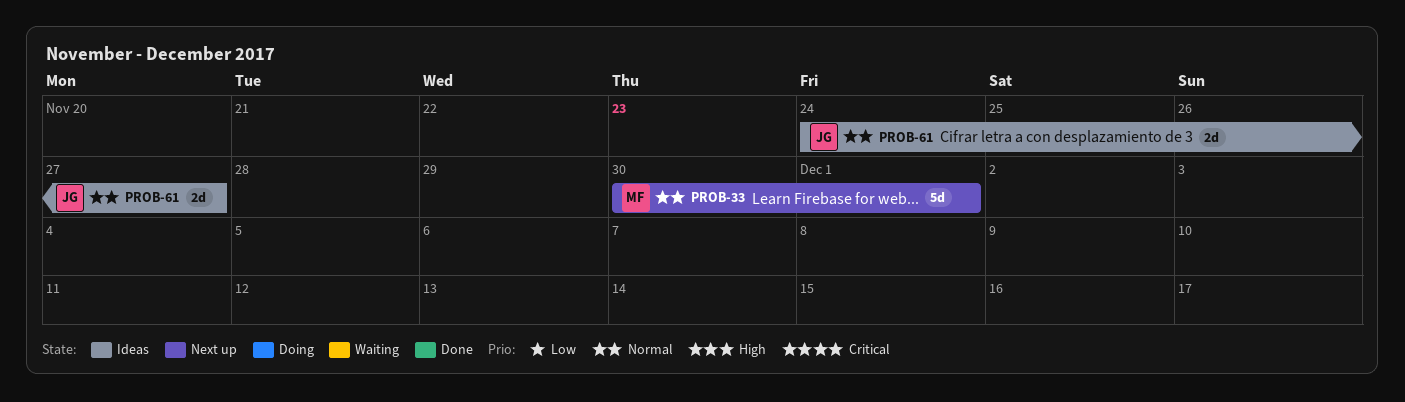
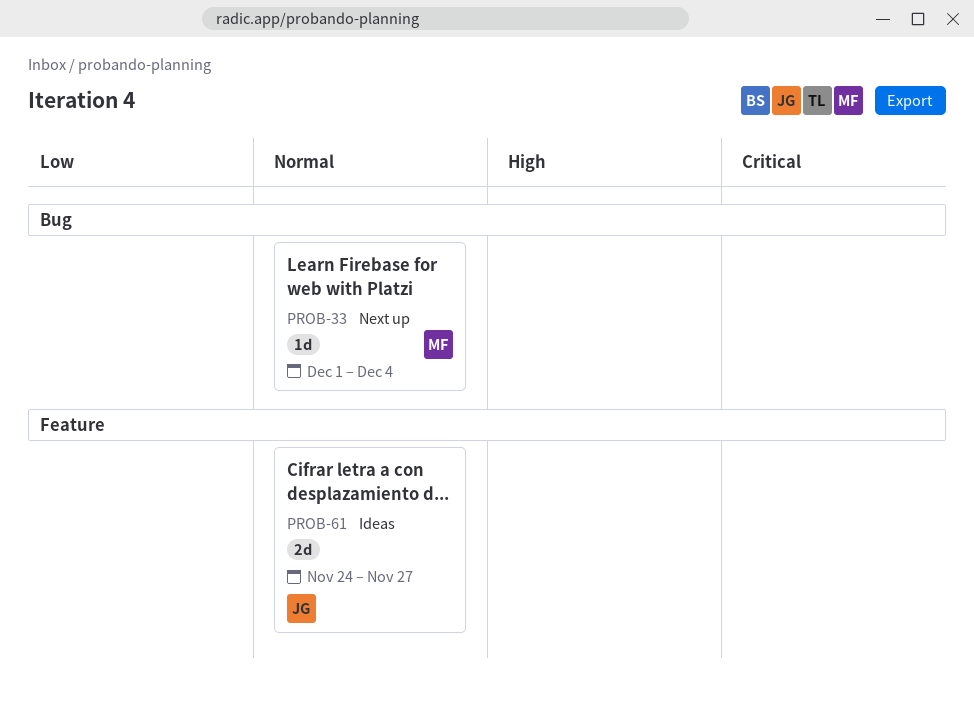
PROB-33, estimate: 5d -> 1d
PROB-33, start: Nov 30 -> Dec 1
PROB-33, due: Dec 1 -> Dec 4

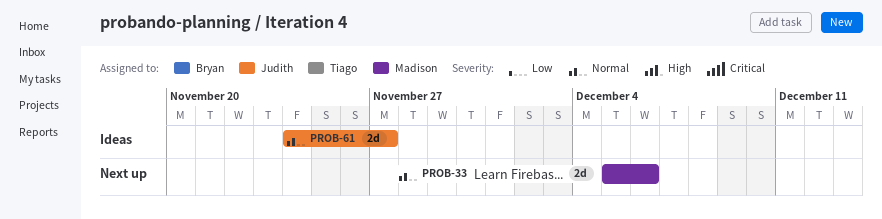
PROB-33, estimate: 1d -> 2d
PROB-33, start: Dec 1 -> Dec 5
PROB-33, due: Dec 4 -> Dec 6

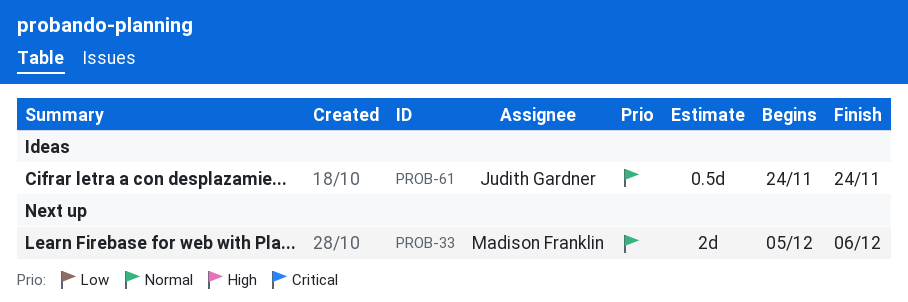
PROB-61, estimate: 2d -> 0.5d
PROB-61, due: Nov 27 -> Nov 24

